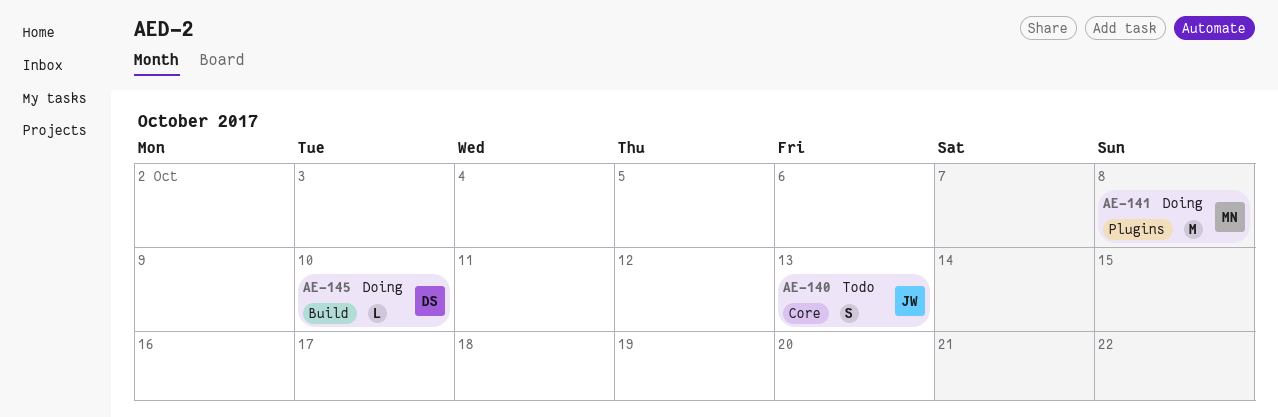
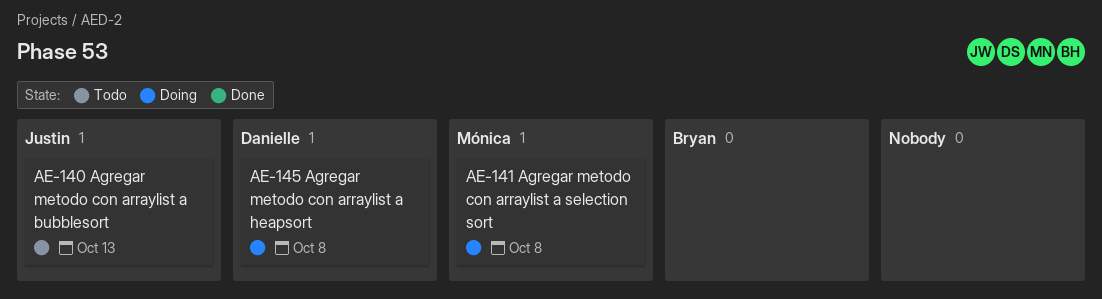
AE-145, due: Oct 10 -> Oct 8

